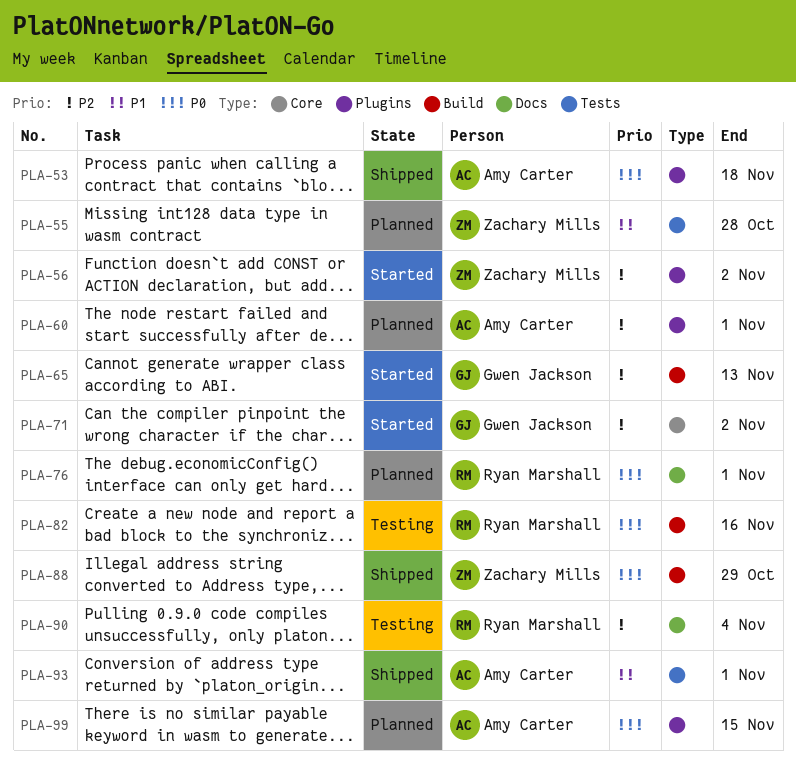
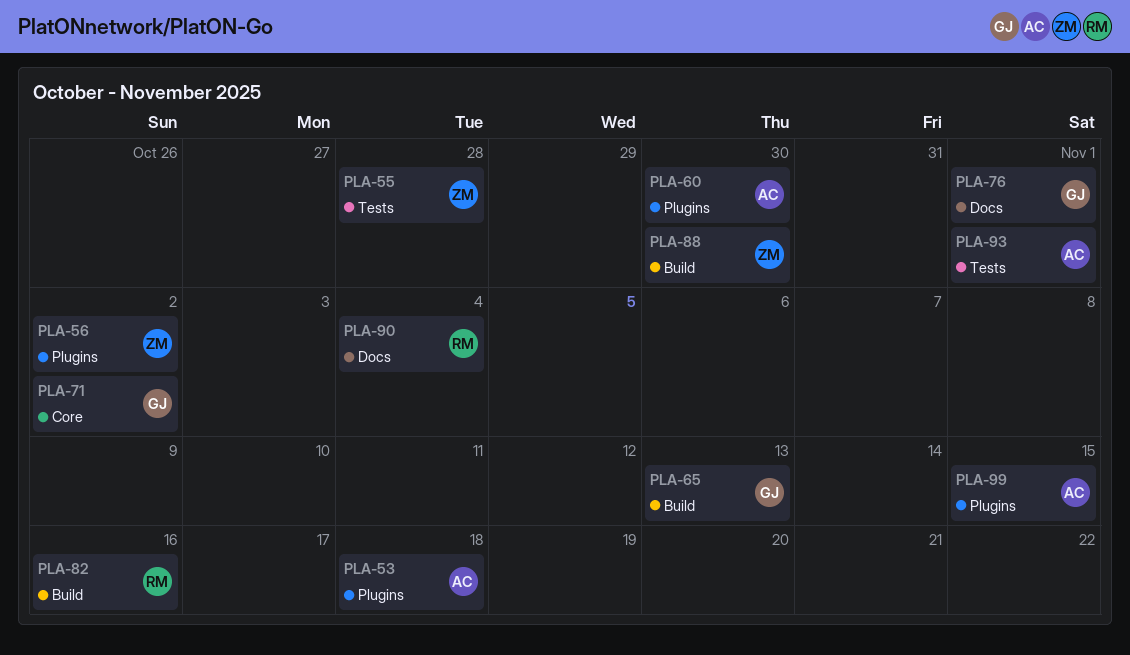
PLA-60, due: Nov 1 -> Oct 30
PLA-76, owner: Ryan Marshall -> Gwen Jackson
PLA-88, due: Oct 29 -> Oct 30

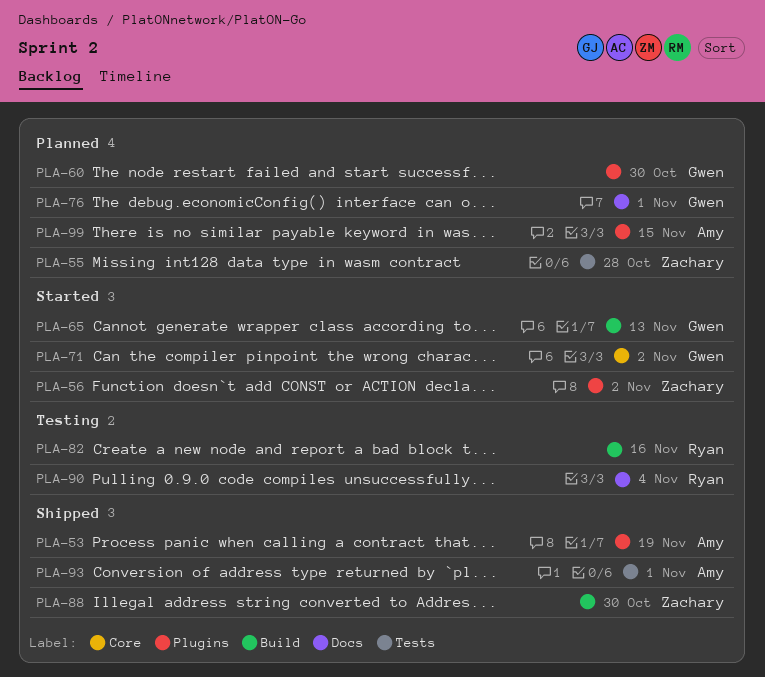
PLA-53, due: Nov 18 -> Nov 19
PLA-60, owner: Amy -> Gwen

